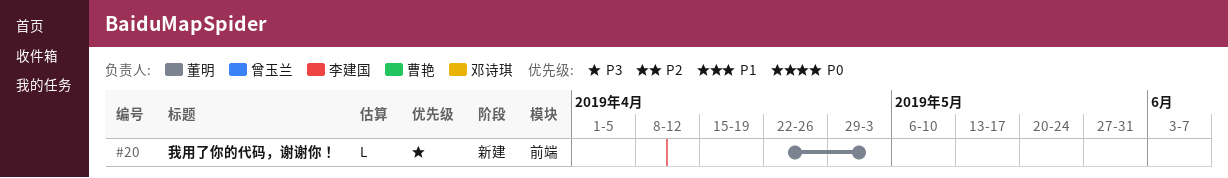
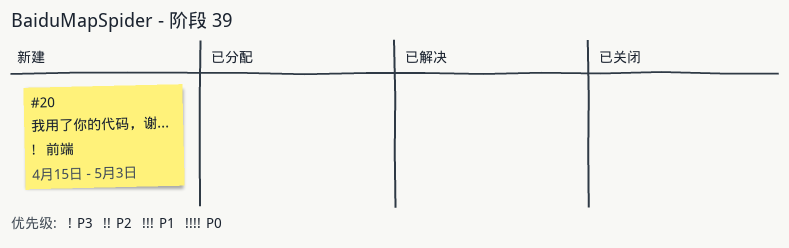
#20, start: Apr 22 -> Apr 15

